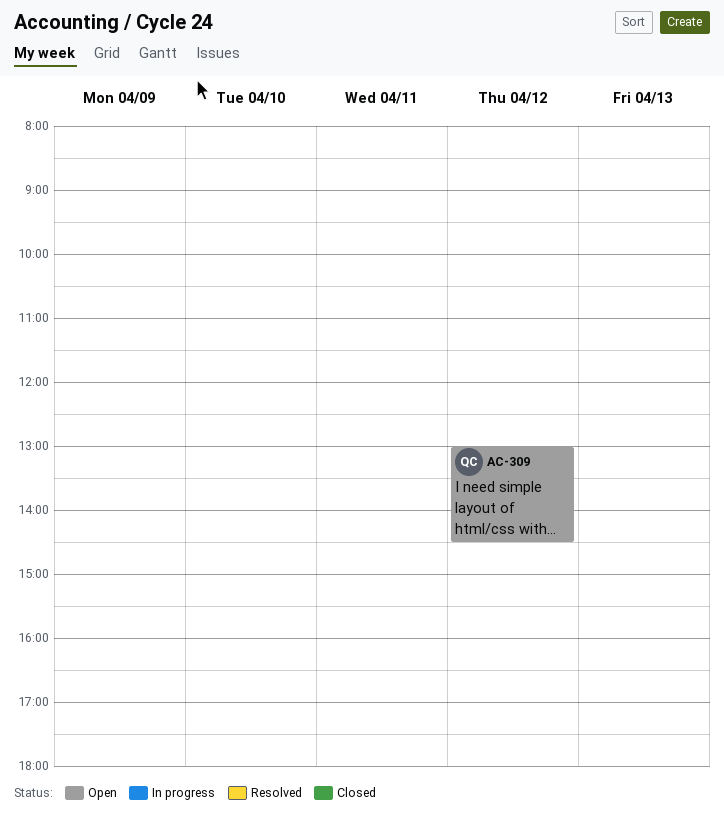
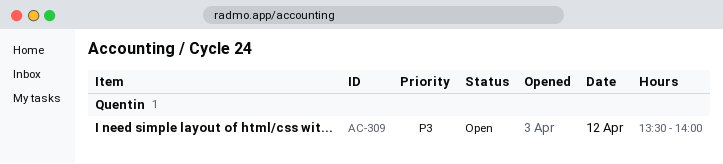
AC-309, begins: 13:00 -> 13:30
AC-309, ends: 14:30 -> 14:00

